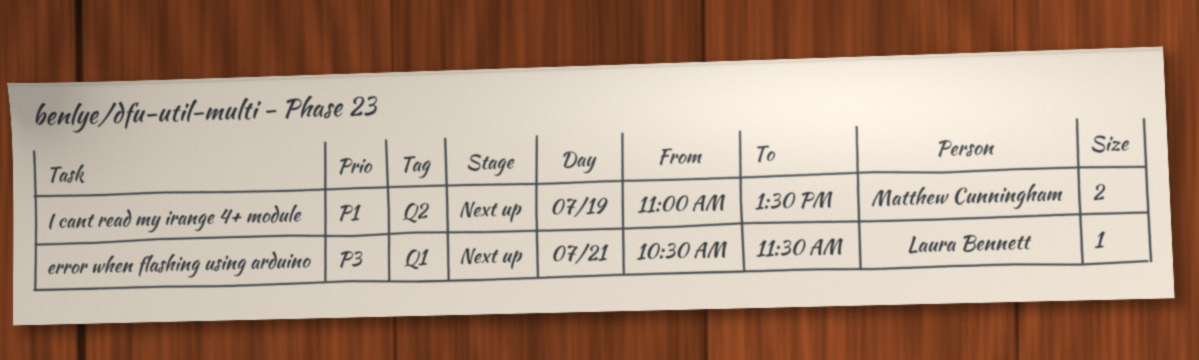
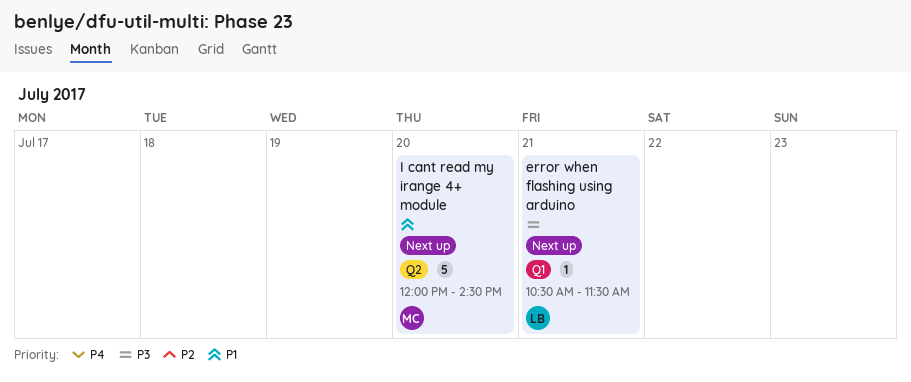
I cant read my irange 4+ module, estimate: 2 -> 5
I cant read my irange 4+ module, day: Jul 19 -> Jul 20
I cant read my irange 4+ module, begins: 11:00 -> 12:00
I cant read my irange 4+ module, ends: 13:30 -> 14:30

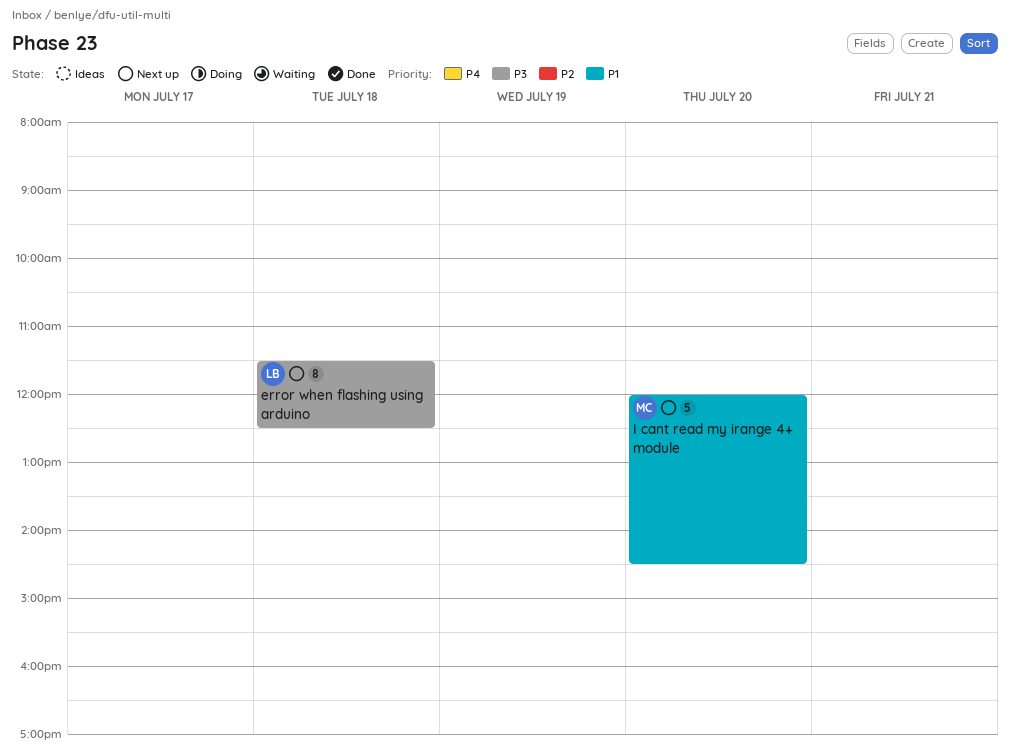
error when flashing using arduino, estimate: 1 -> 8
error when flashing using arduino, day: Jul 21 -> Jul 18
error when flashing using arduino, begins: 10:30 -> 11:30
error when flashing using arduino, ends: 11:30 -> 12:30

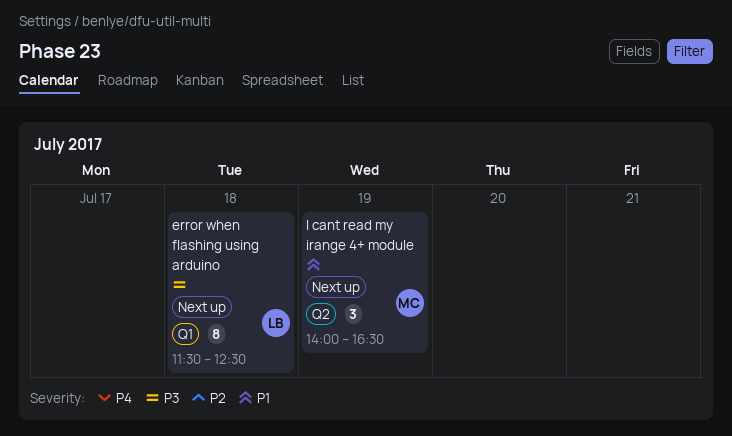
I cant read my irange 4+ module, estimate: 5 -> 3
I cant read my irange 4+ module, day: Jul 20 -> Jul 19
I cant read my irange 4+ module, begins: 12:00 -> 14:00
I cant read my irange 4+ module, ends: 14:30 -> 16:30

